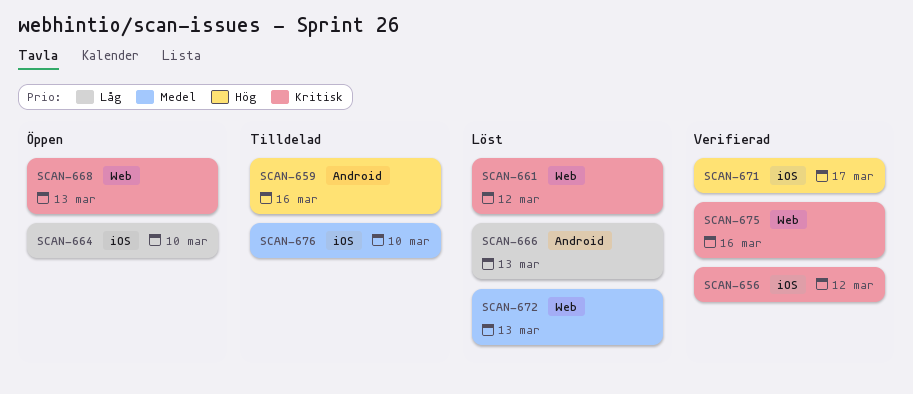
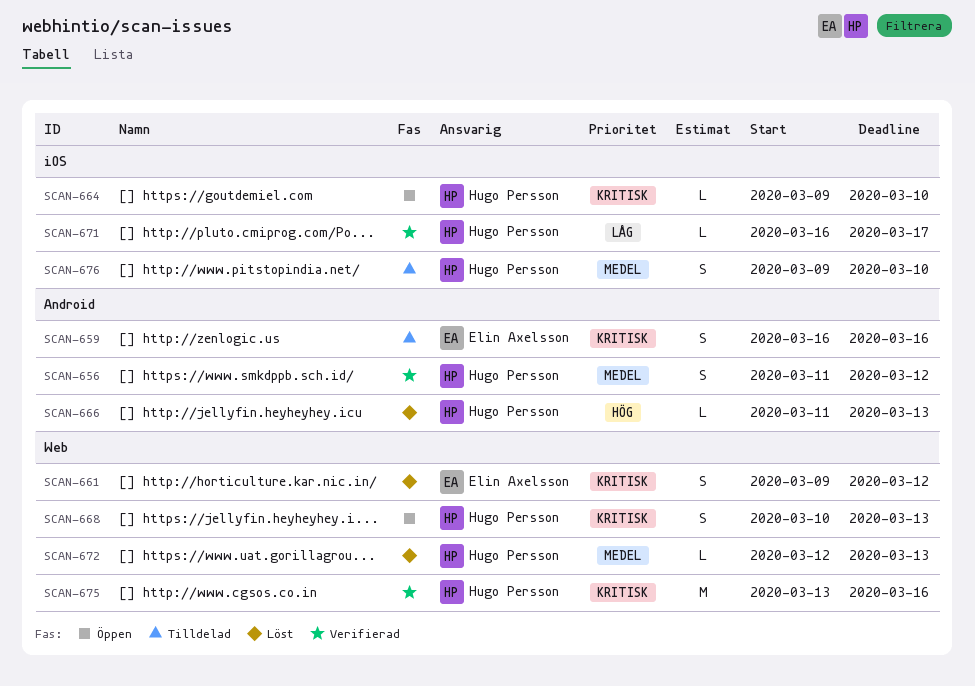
SCAN-656, priority: Kritisk -> Medel
SCAN-656, label: iOS -> Android
SCAN-659, priority: Hög -> Kritisk
SCAN-664, priority: Låg -> Kritisk
SCAN-666, priority: Låg -> Hög
SCAN-671, priority: Hög -> Låg

